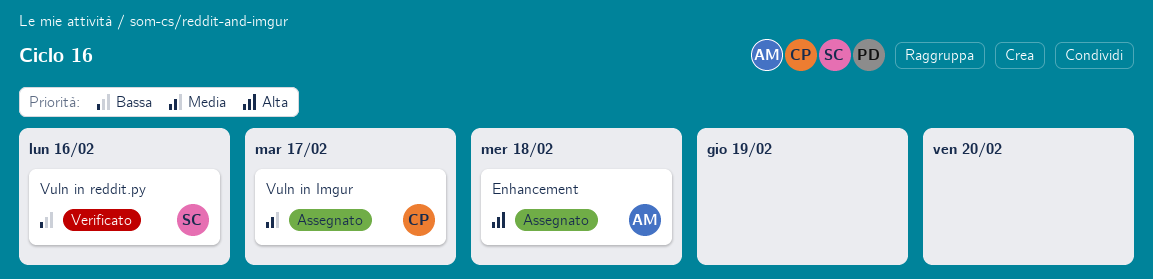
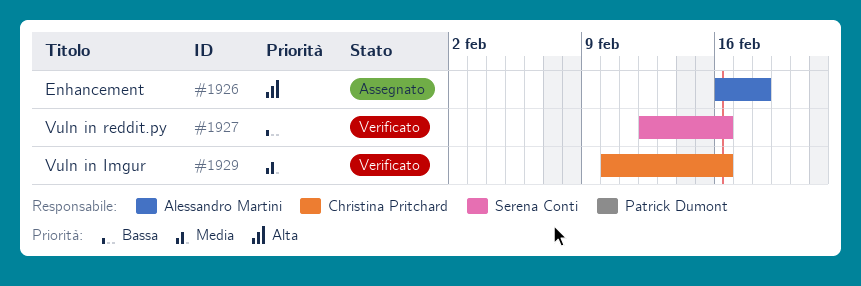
Vuln in Imgur, status: Assegnato -> Verificato
Vuln in Imgur, due: Feb 17 -> Feb 16

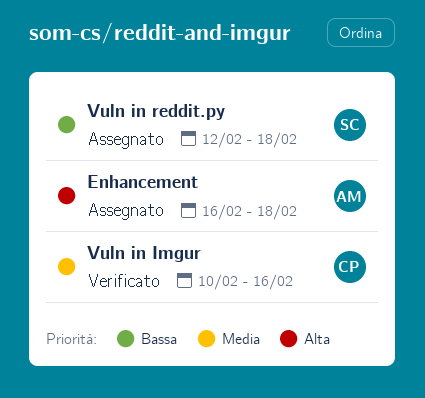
Vuln in reddit.py, status: Verificato -> Assegnato
Vuln in reddit.py, due: Feb 16 -> Feb 18

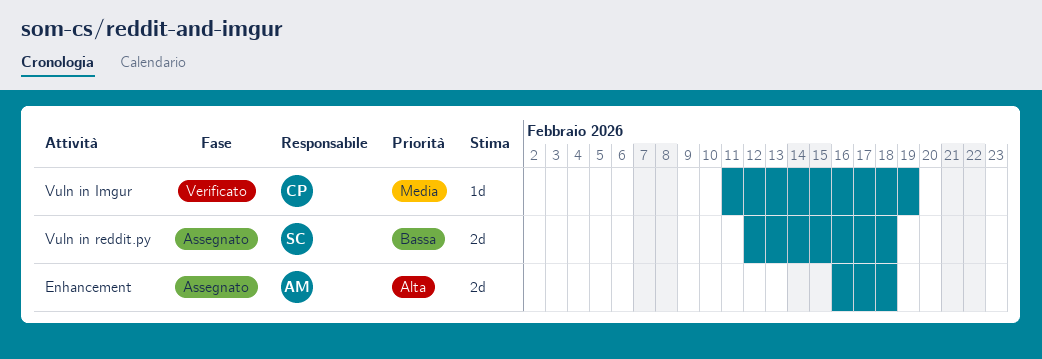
Vuln in Imgur, start: Feb 10 -> Feb 11
Vuln in Imgur, due: Feb 16 -> Feb 19

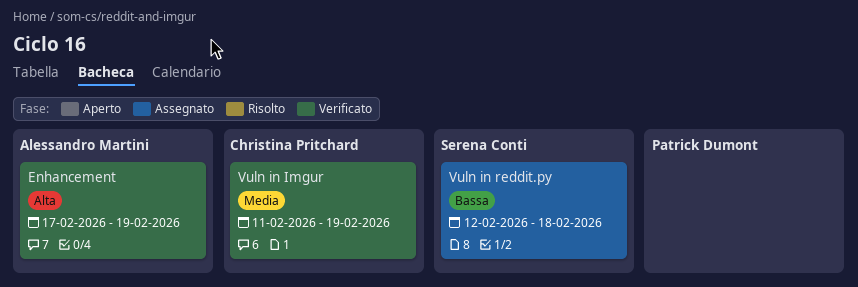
Enhancement, status: Assegnato -> Verificato
Enhancement, start: Feb 16 -> Feb 17
Enhancement, due: Feb 18 -> Feb 19

